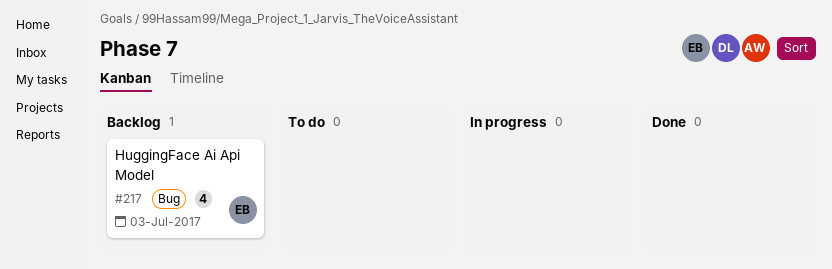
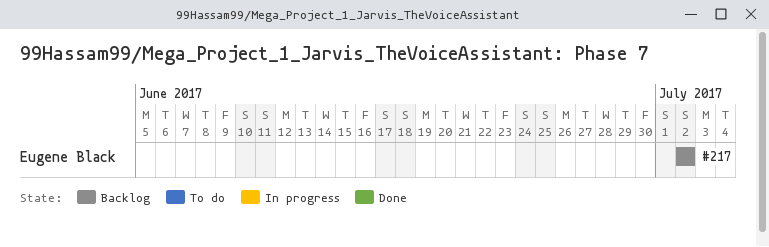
#217, due: Jul 3 -> Jul 2

